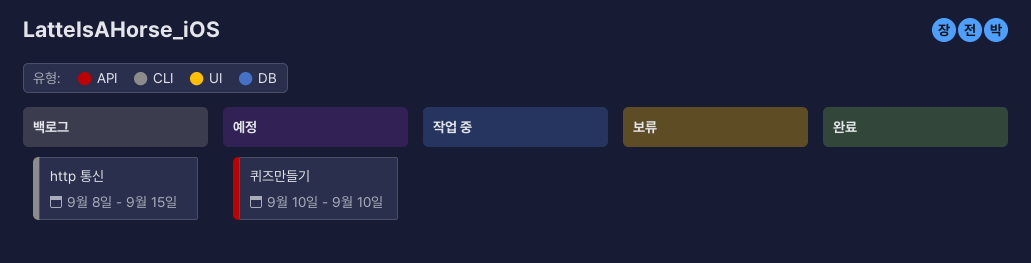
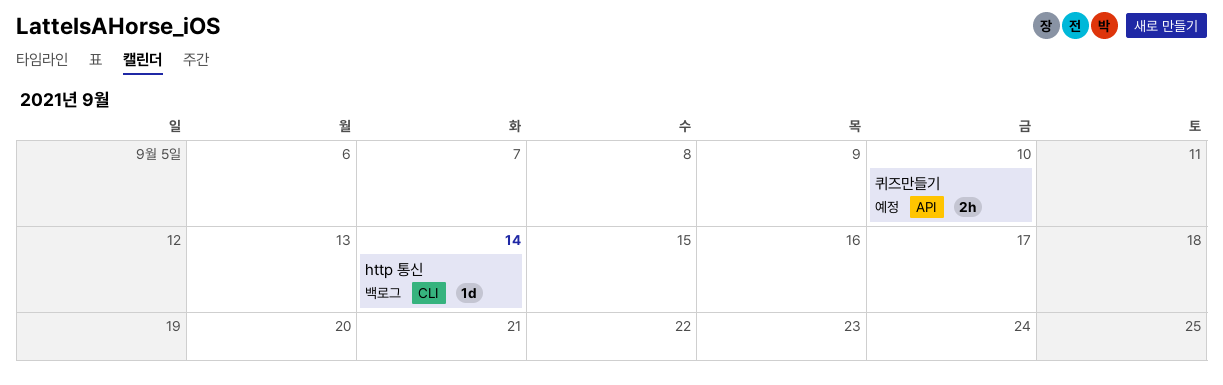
http 통신, due: Sep 15 -> Sep 14

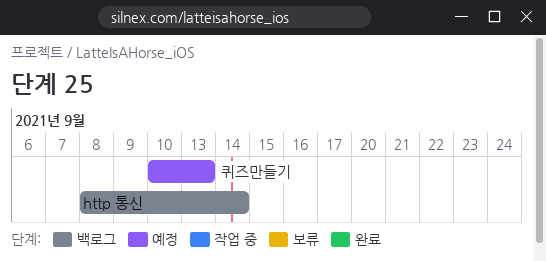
퀴즈만들기, due: Sep 10 -> Sep 13

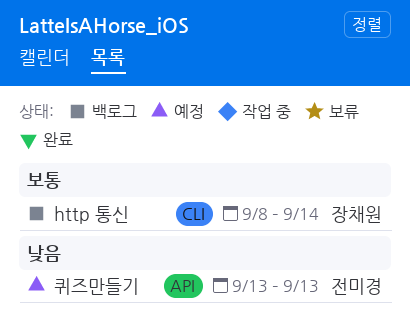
퀴즈만들기, start: Sep 10 -> Sep 13

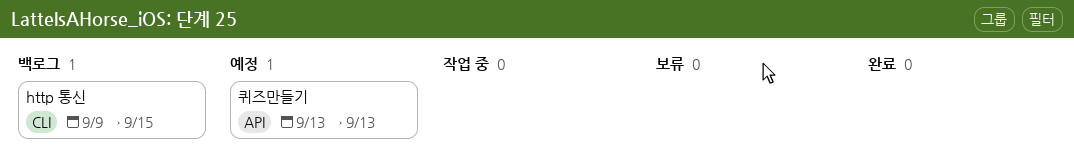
http 통신, start: Sep 8 -> Sep 9
http 통신, due: Sep 14 -> Sep 15

